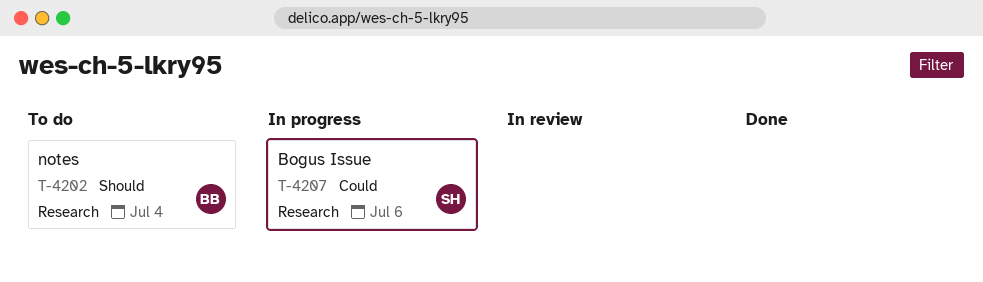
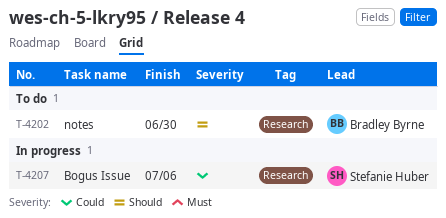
T-4202, due: Jul 4 -> Jun 30

